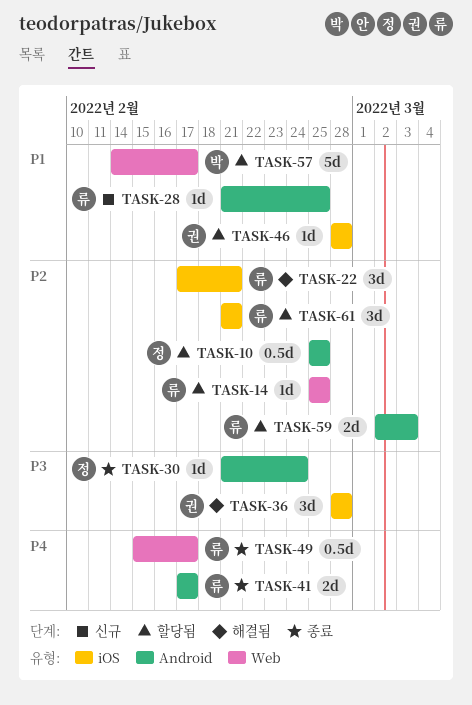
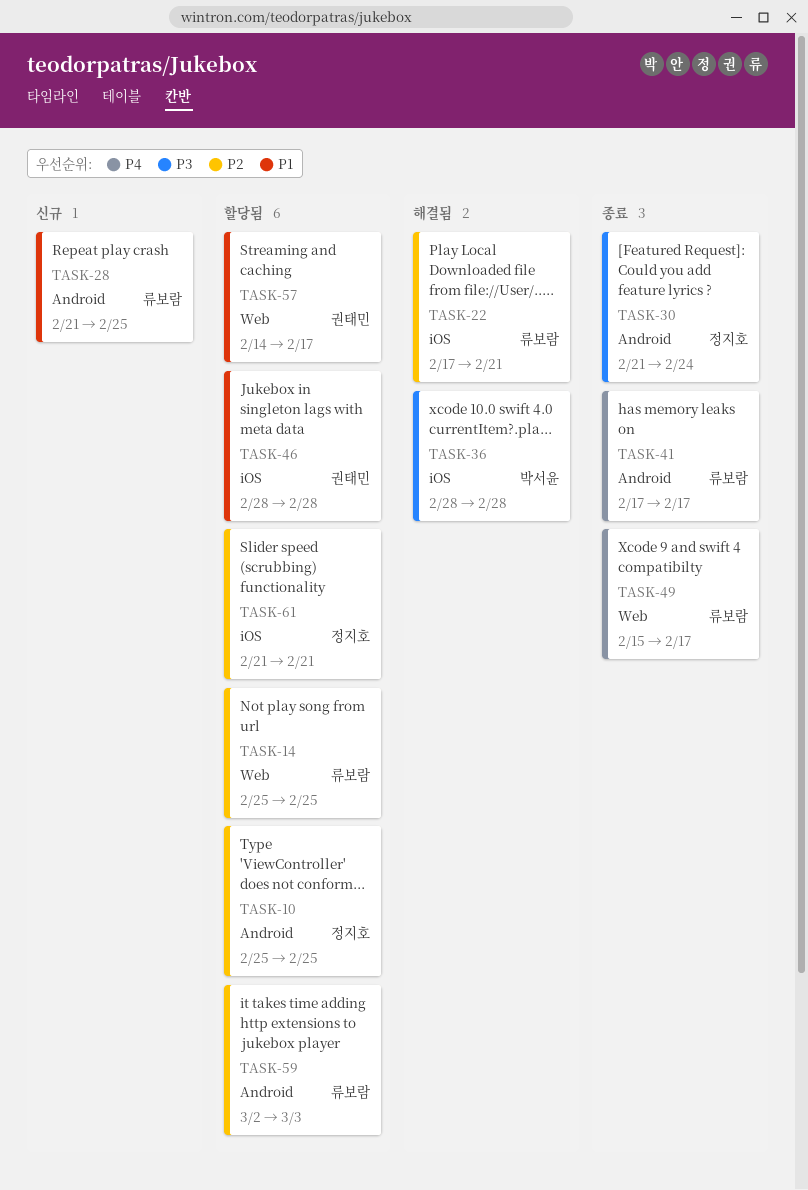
TASK-36, owner: 권태민 -> 박서윤
TASK-57, owner: 박서윤 -> 권태민
TASK-61, owner: 류보람 -> 정지호

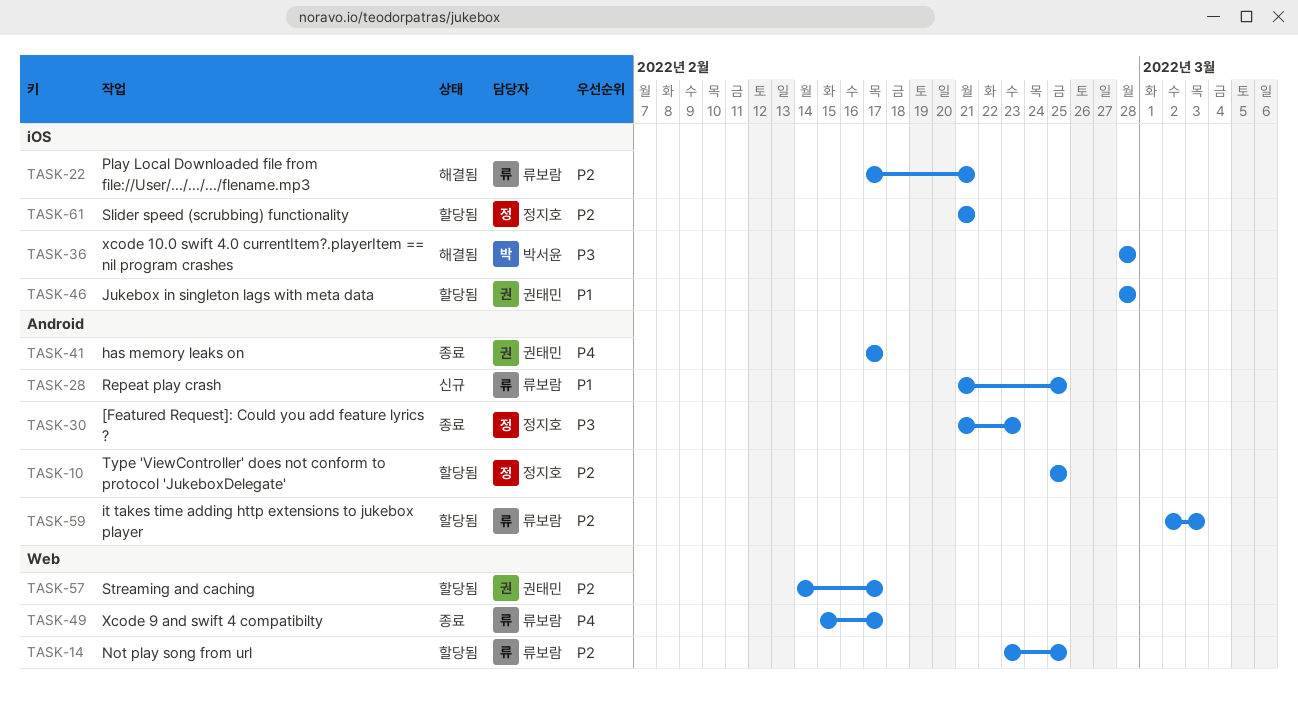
TASK-14, start: Feb 25 -> Feb 23
TASK-30, due: Feb 24 -> Feb 23
TASK-41, owner: 류보람 -> 권태민
TASK-57, priority: P1 -> P2

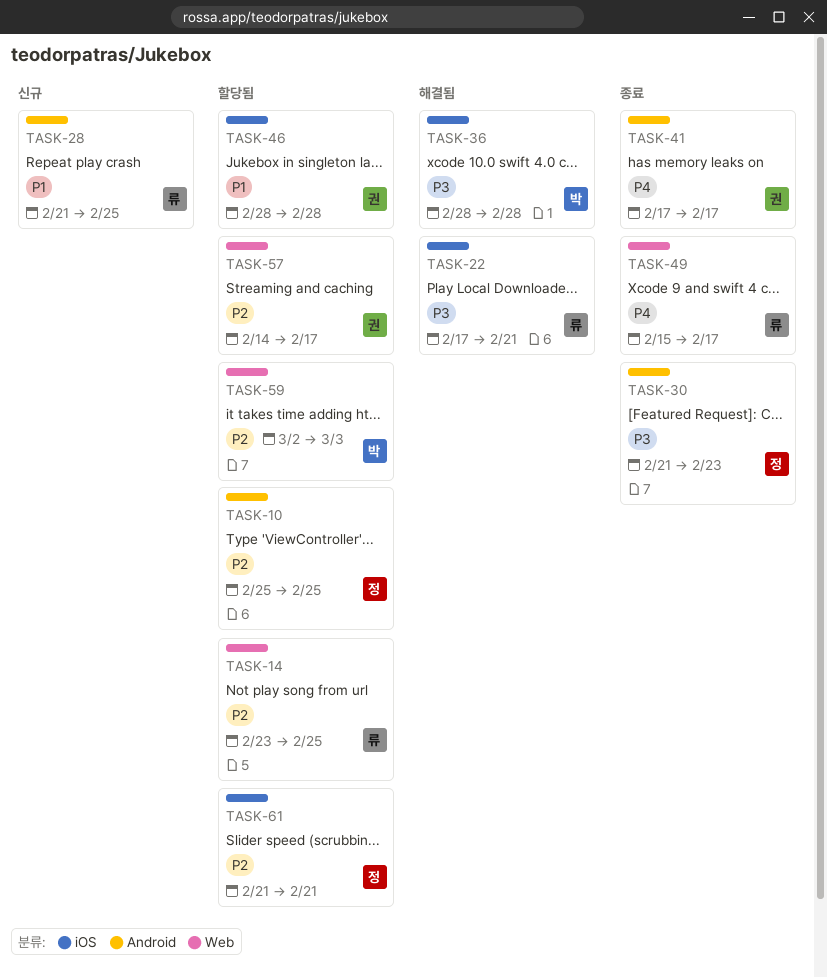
TASK-22, priority: P2 -> P3
TASK-59, owner: 류보람 -> 박서윤
TASK-59, label: Android -> Web

